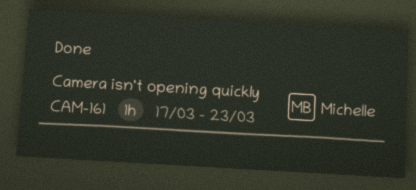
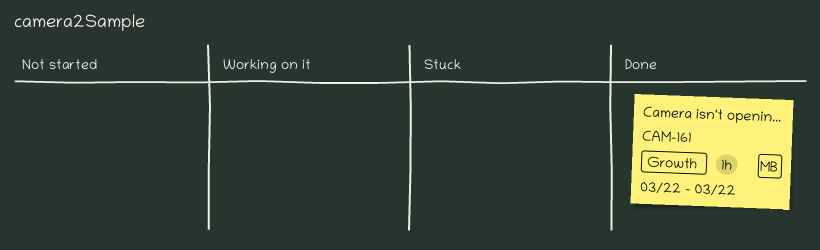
CAM-161, start: Mar 17 -> Mar 22
CAM-161, due: Mar 23 -> Mar 22

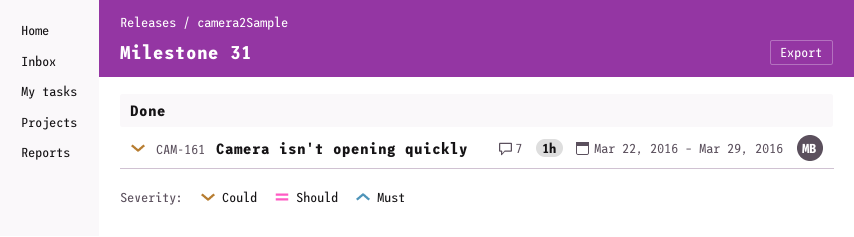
CAM-161, due: Mar 22 -> Mar 29

